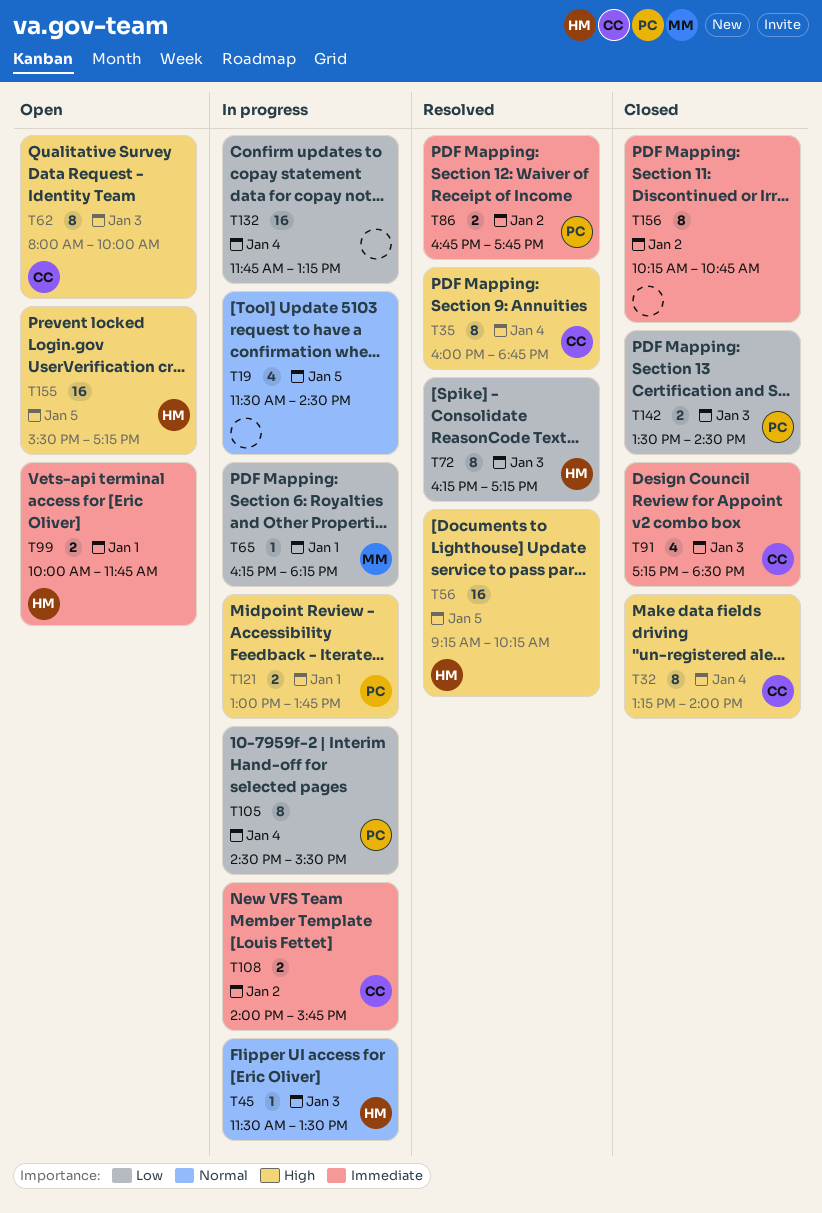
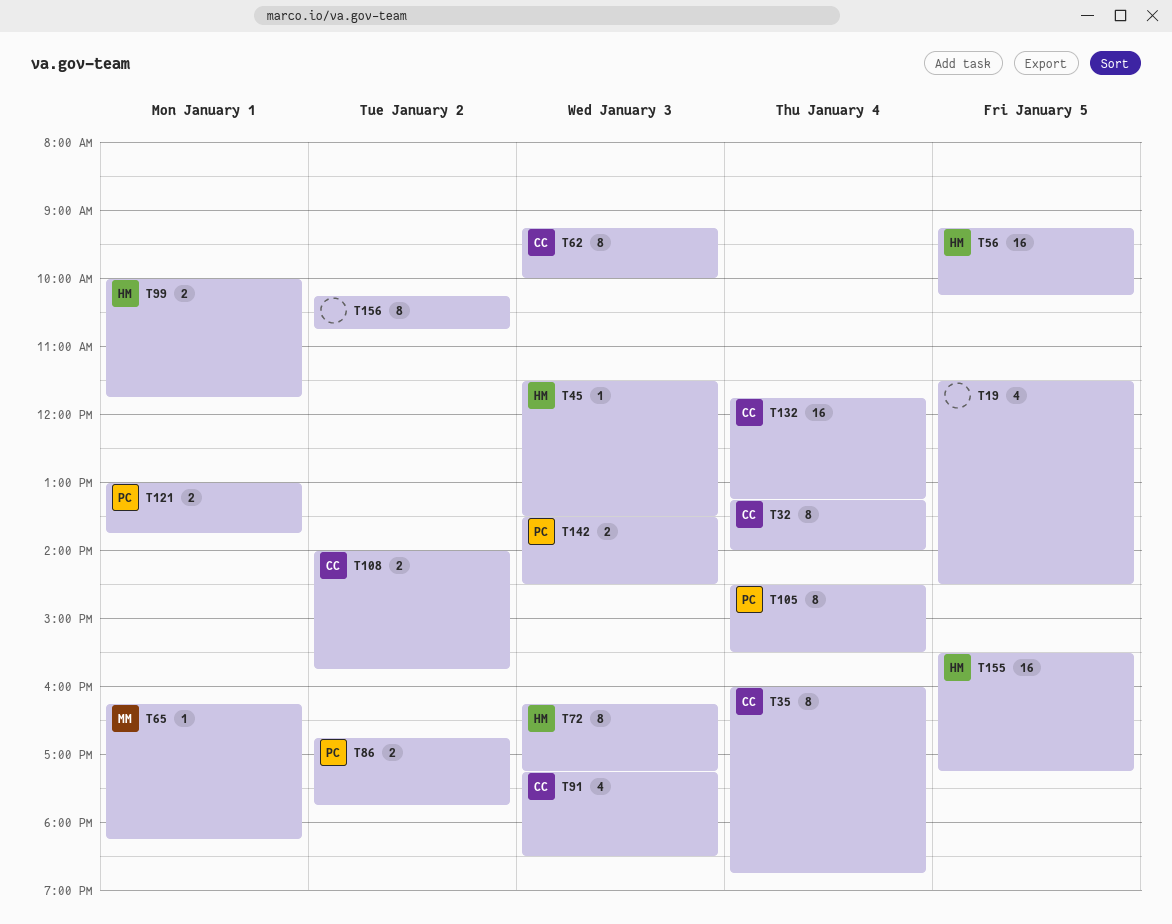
T62, begins: 08:00 -> 09:15
T132, owner: none -> CC

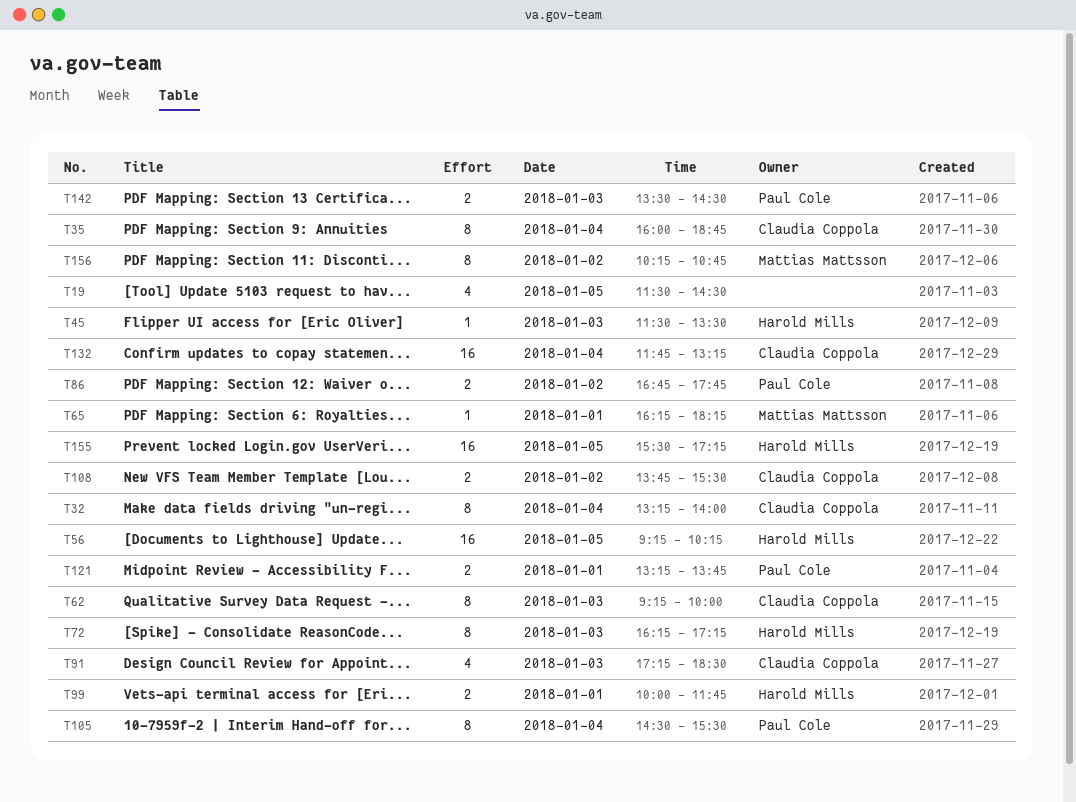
T108, begins: 14:00 -> 13:45
T108, ends: 15:45 -> 15:30
T121, begins: 13:00 -> 13:15
T156, owner: none -> Mattias Mattsson

